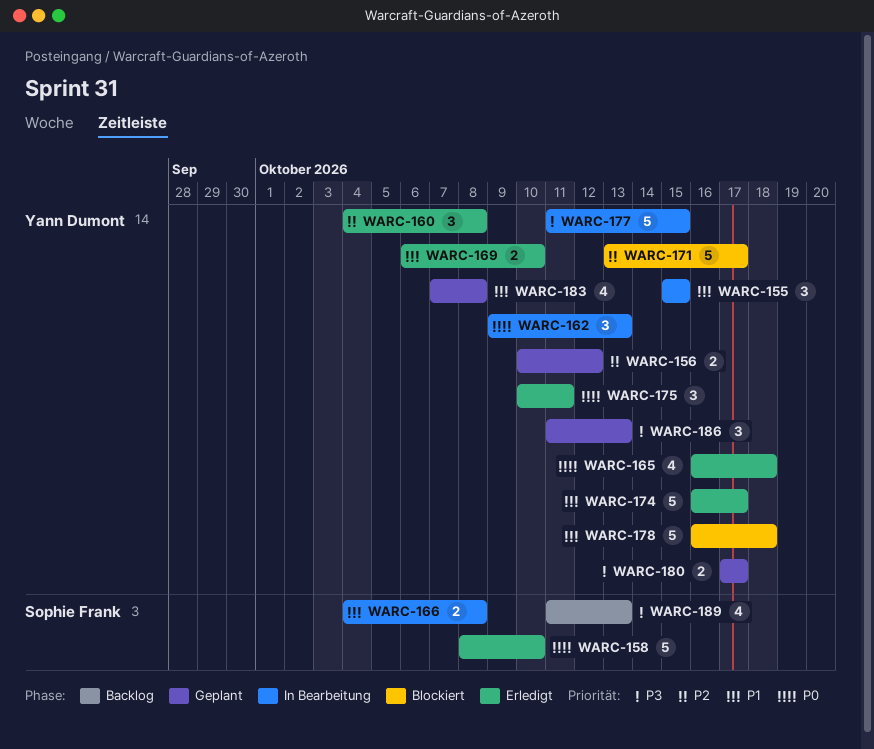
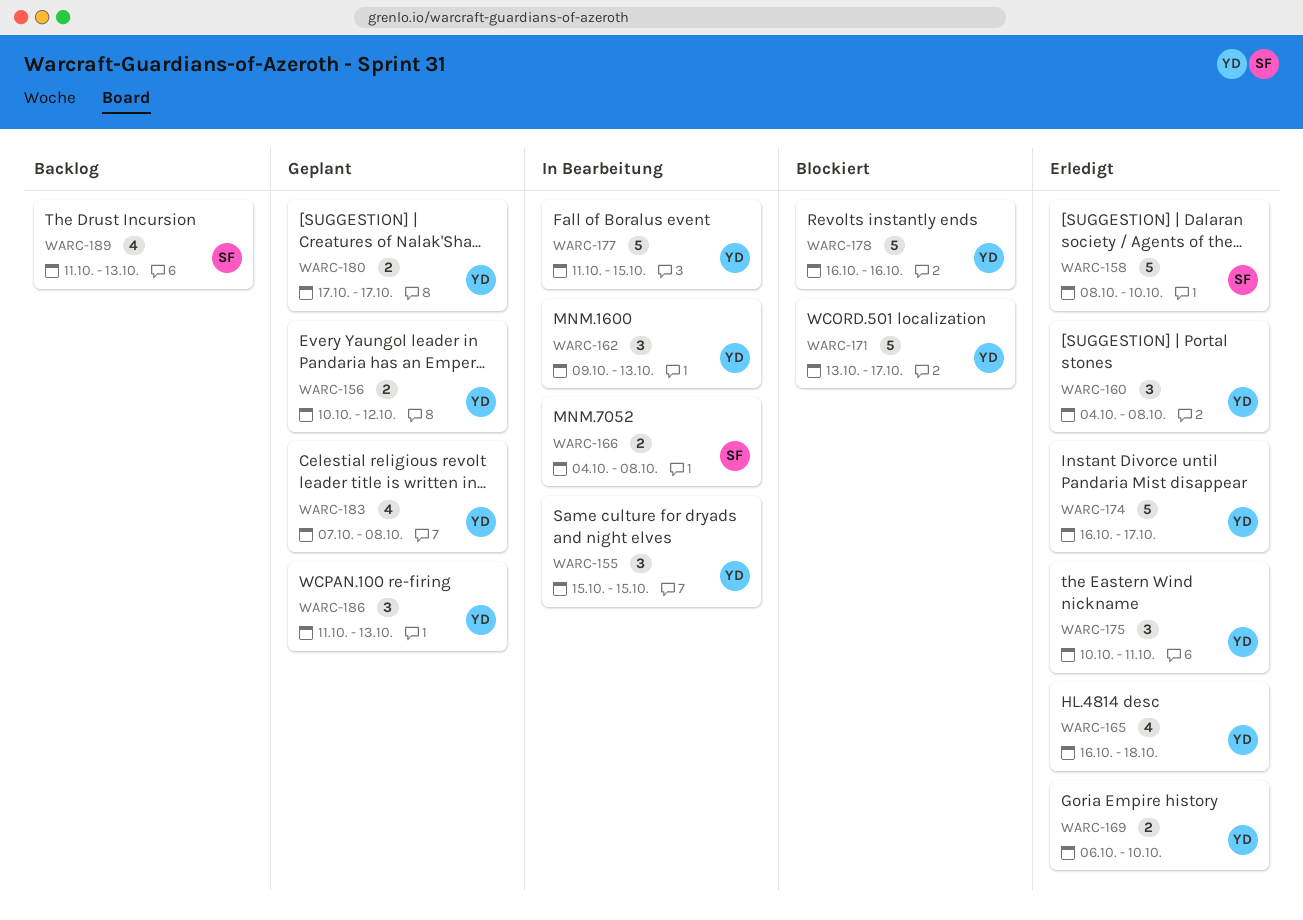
WARC-178, due: Oct 18 -> Oct 16

